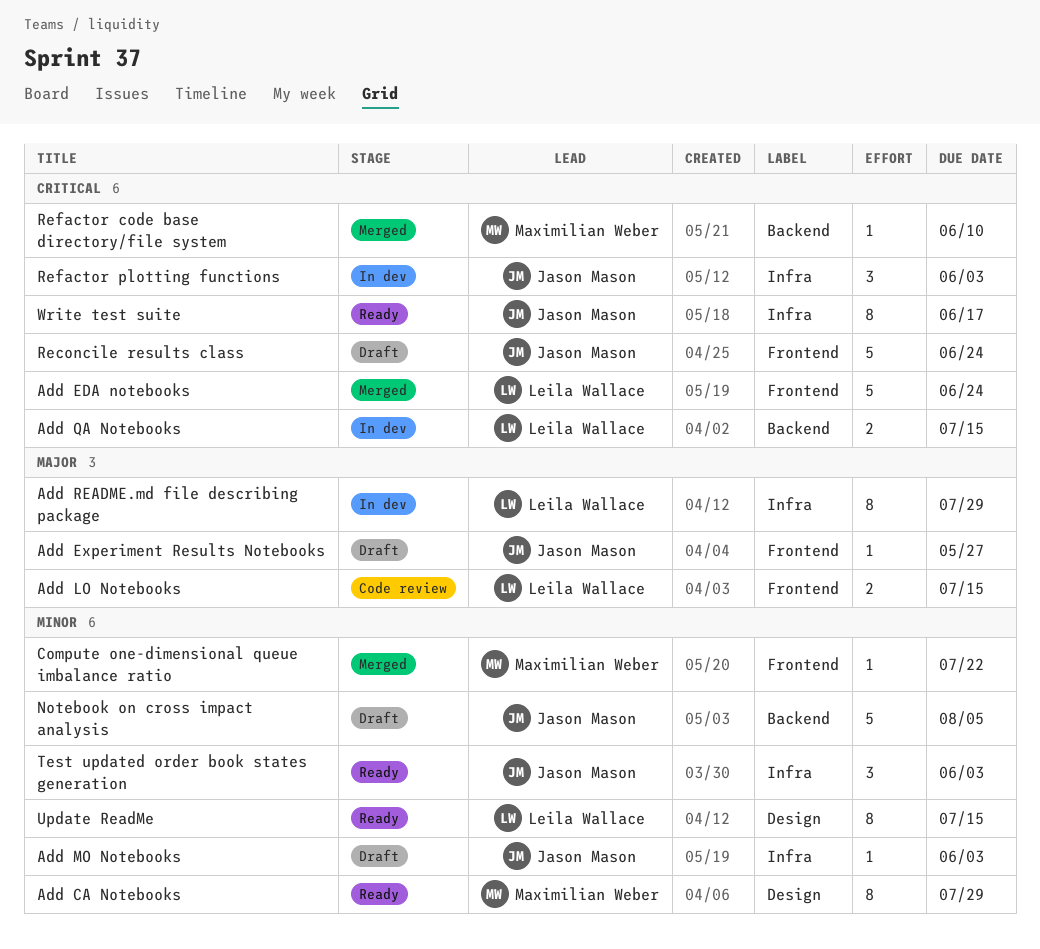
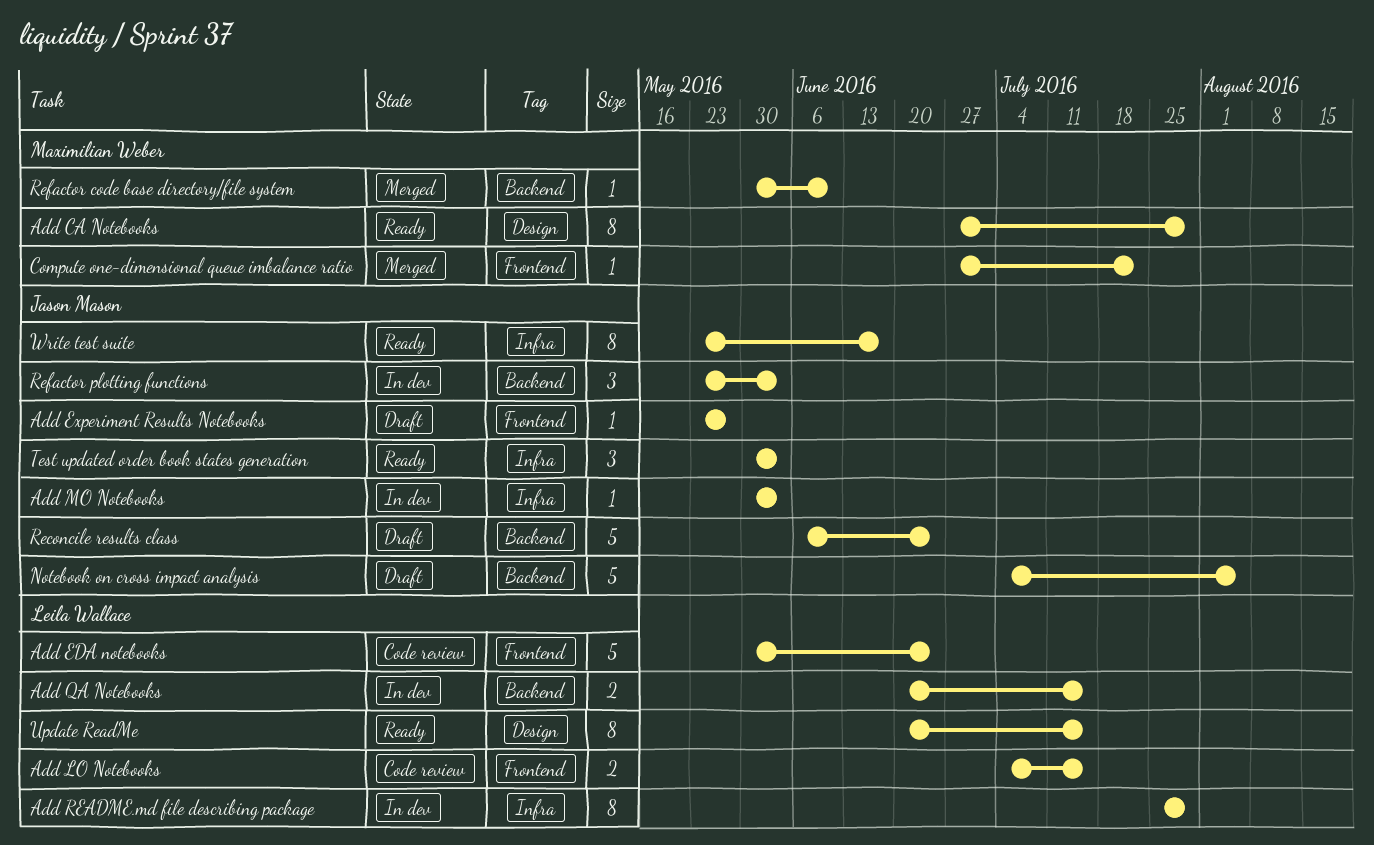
Add EDA notebooks, status: Merged -> Code review
Add MO Notebooks, status: Draft -> In dev
Reconcile results class, label: Frontend -> Backend
Refactor plotting functions, label: Infra -> Backend

